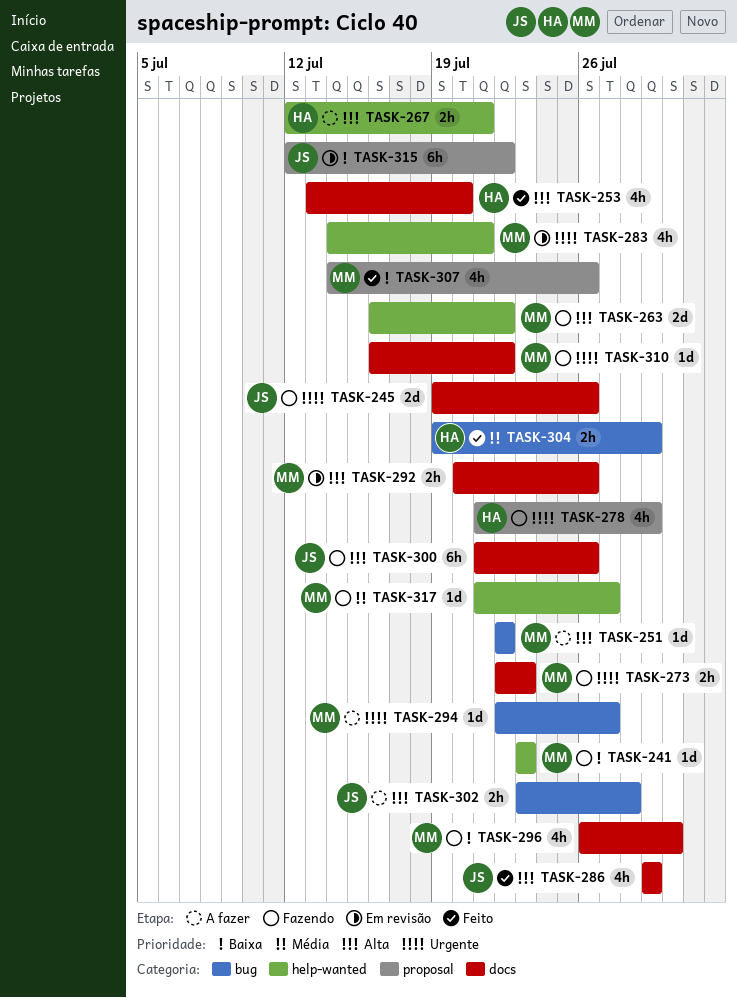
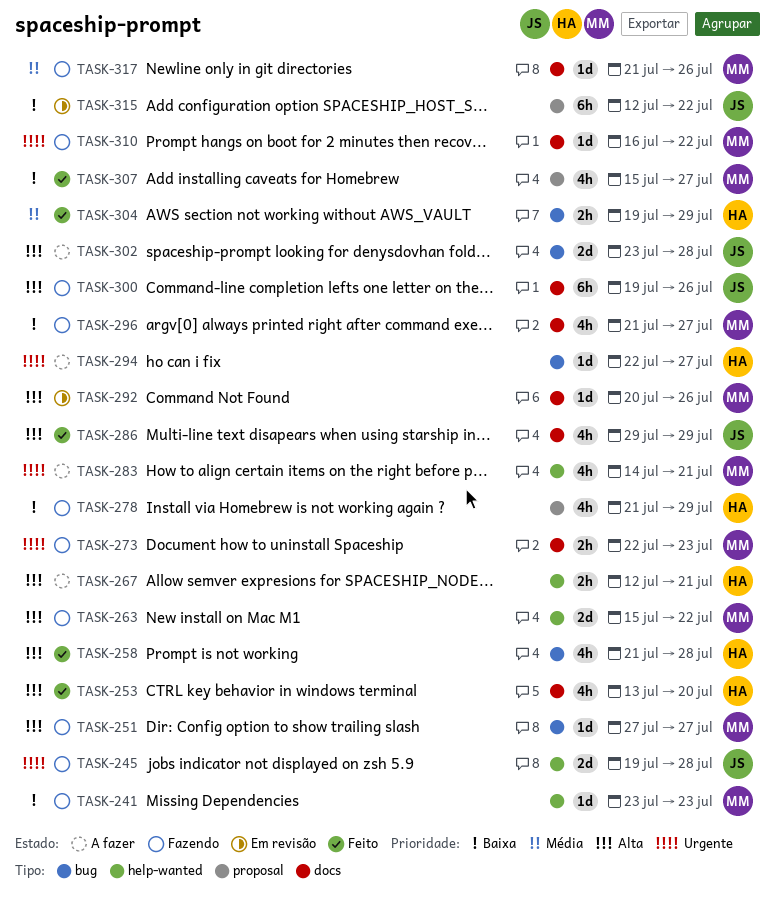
TASK-245, label: docs -> help-wanted
TASK-245, due: Jul 26 -> Jul 28
TASK-251, status: A fazer -> Fazendo
TASK-251, start: Jul 22 -> Jul 27
TASK-251, due: Jul 22 -> Jul 27
TASK-258: none -> present
TASK-263, start: Jul 16 -> Jul 15
TASK-278, priority: Urgente -> Baixa
TASK-283, status: Em revisão -> A fazer
TASK-292, estimate: 2h -> 1d
TASK-294, owner: MM -> HA
TASK-296, start: Jul 26 -> Jul 21
TASK-296, due: Jul 30 -> Jul 27
TASK-300, start: Jul 21 -> Jul 19
TASK-302, estimate: 2h -> 2d
TASK-307, start: Jul 14 -> Jul 15
TASK-307, due: Jul 26 -> Jul 27
TASK-317, label: help-wanted -> docs
TASK-317, due: Jul 27 -> Jul 26

